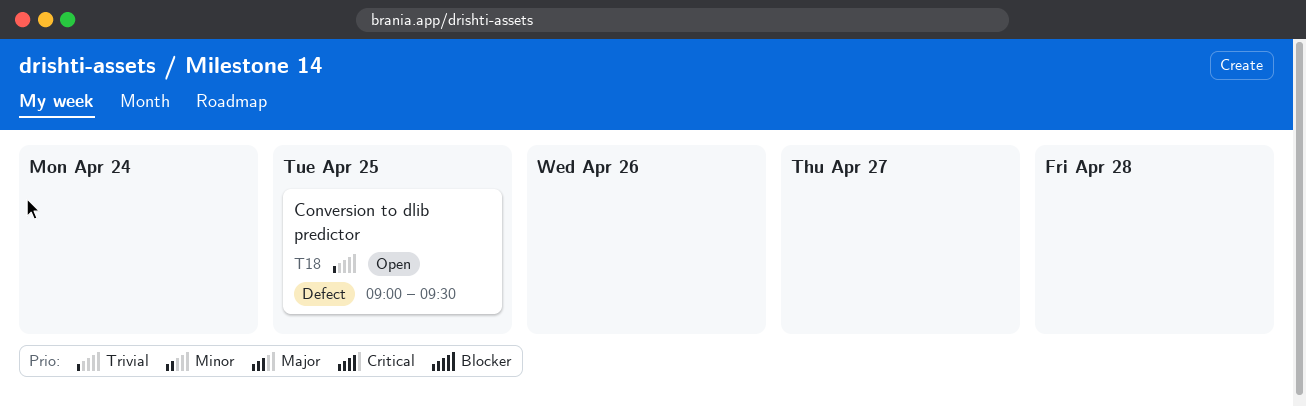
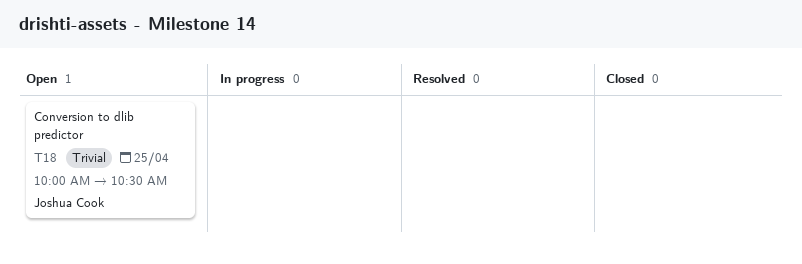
T18, begins: 09:00 -> 10:00
T18, ends: 09:30 -> 10:30

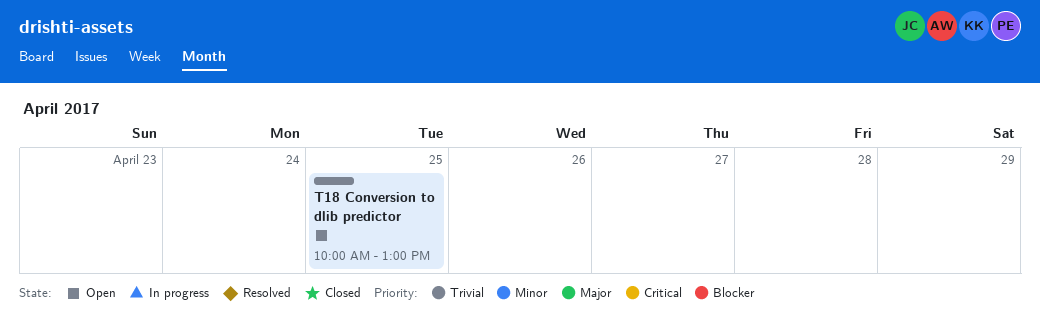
T18, ends: 10:30 -> 13:00

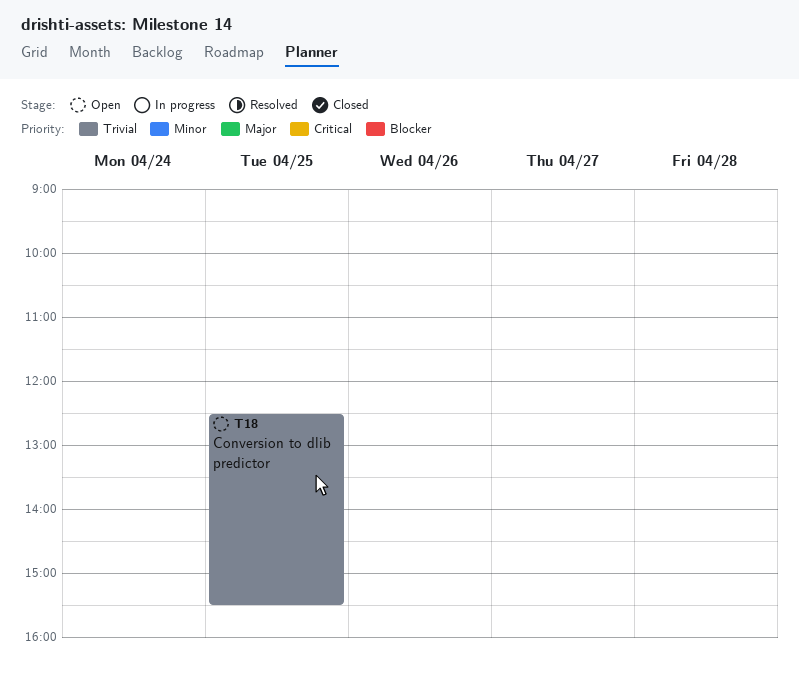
T18, begins: 10:00 -> 12:30
T18, ends: 13:00 -> 15:30

